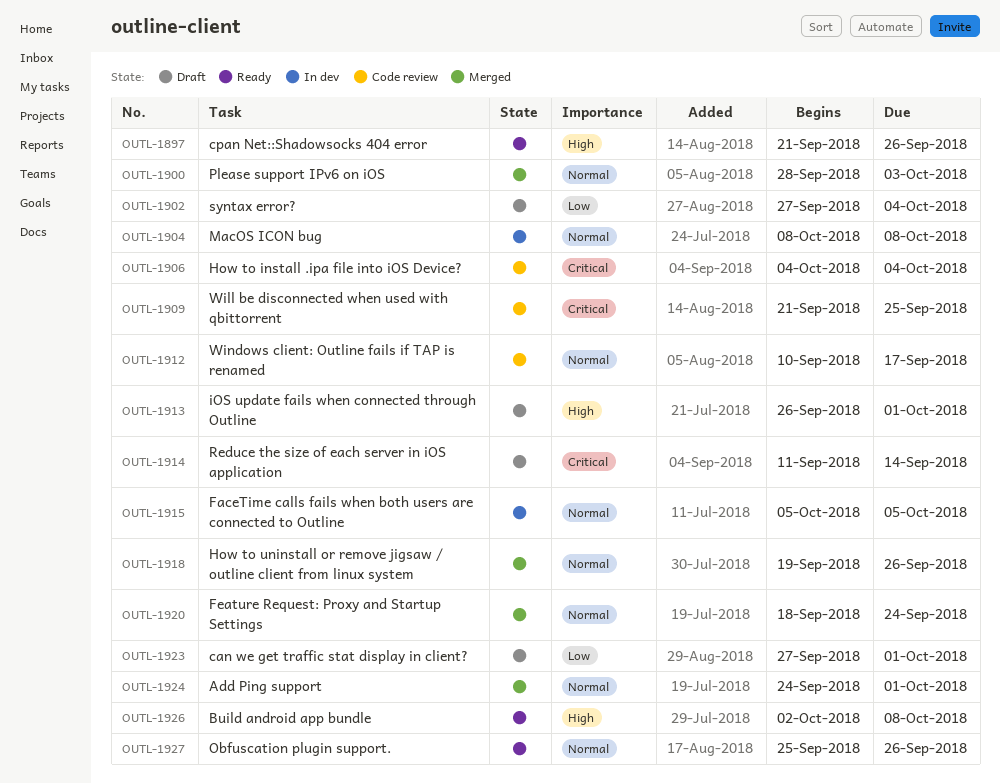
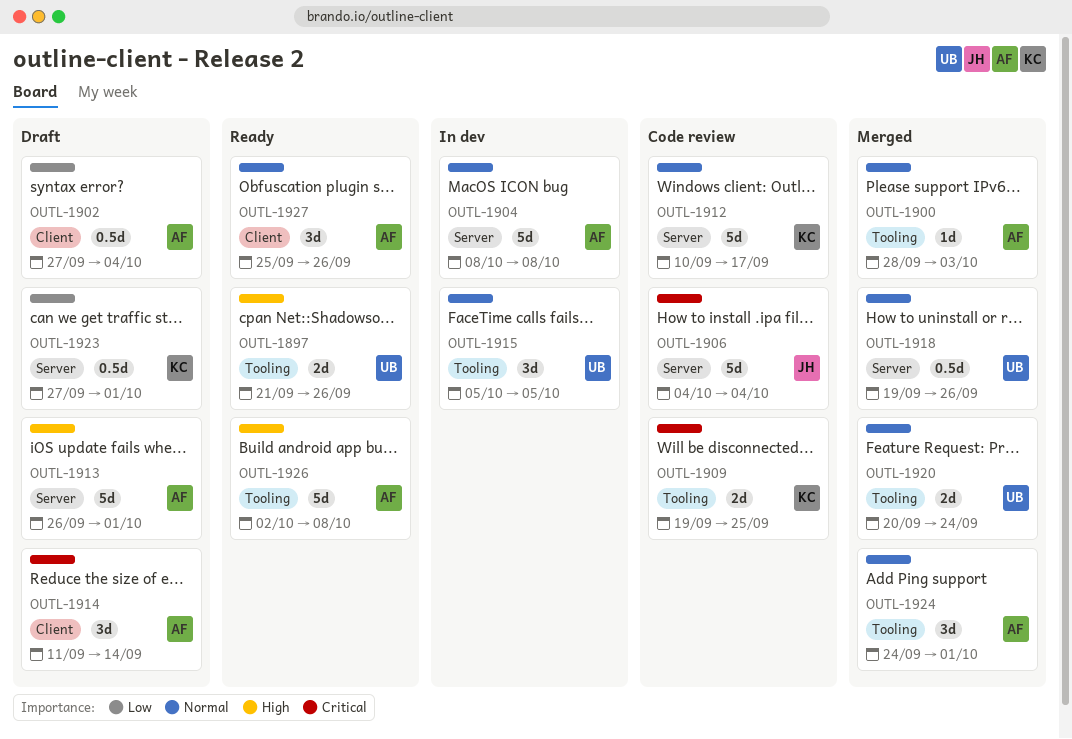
OUTL-1909, start: Sep 21 -> Sep 19
OUTL-1920, start: Sep 18 -> Sep 20

